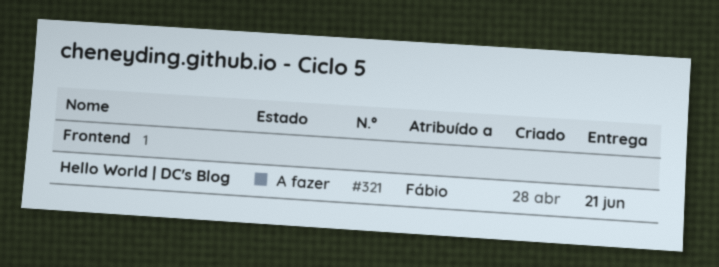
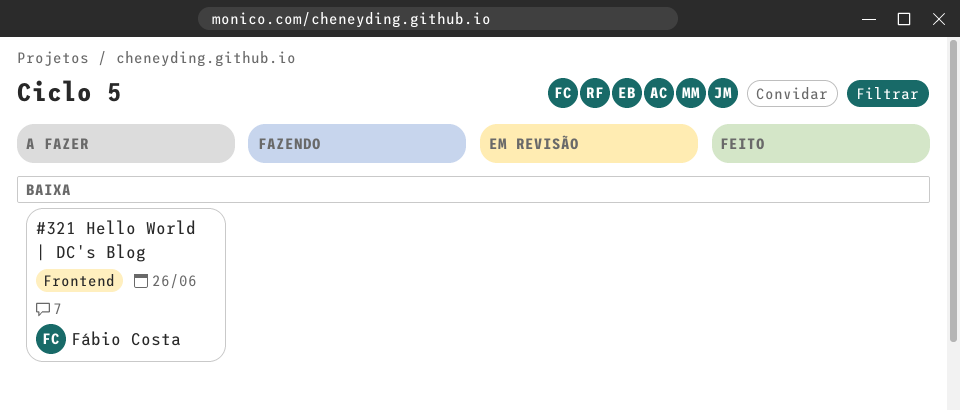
#321, due: Jun 21 -> Jun 26

